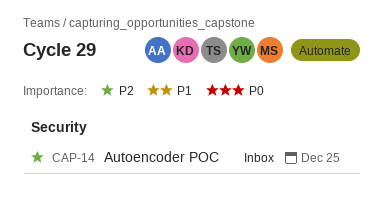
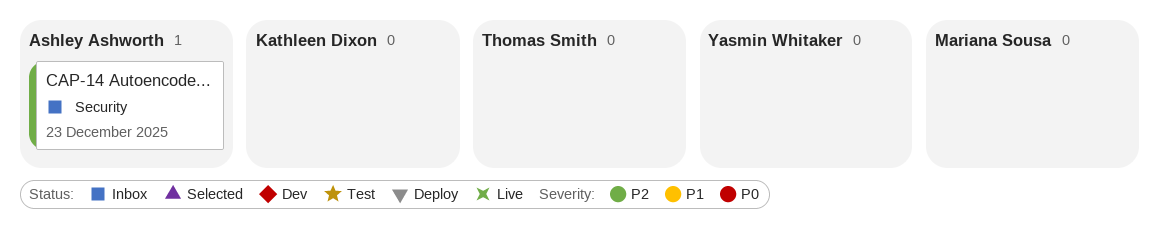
CAP-14, due: Dec 25 -> Dec 23

